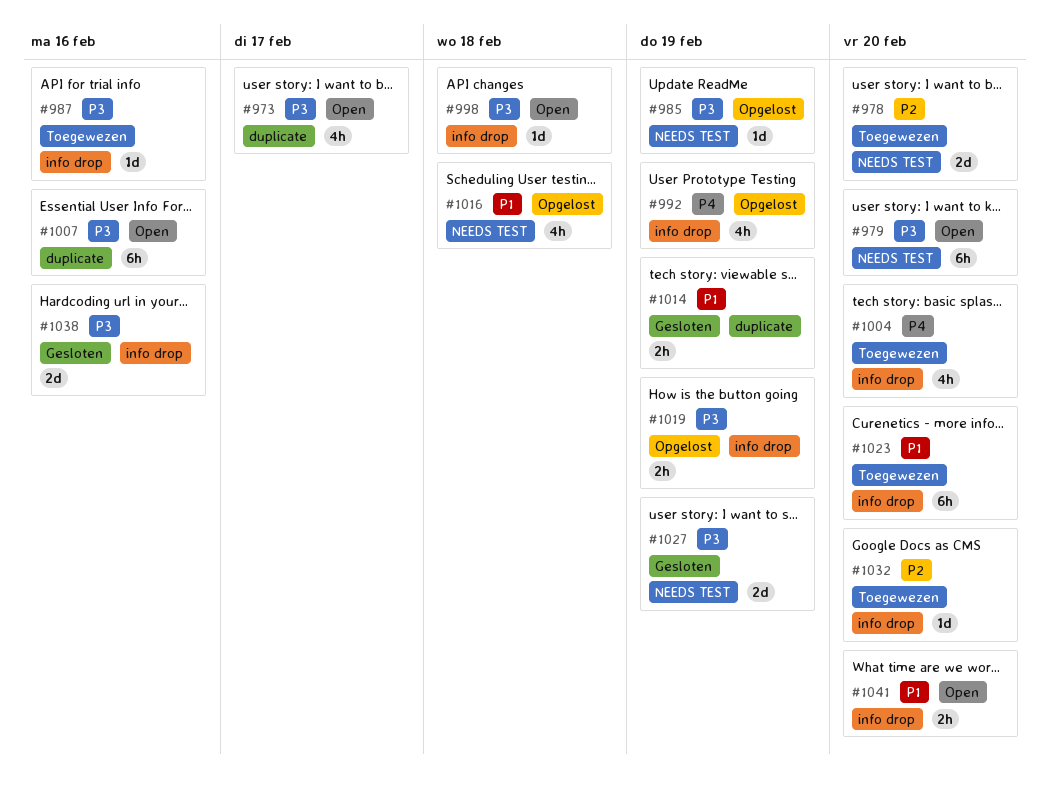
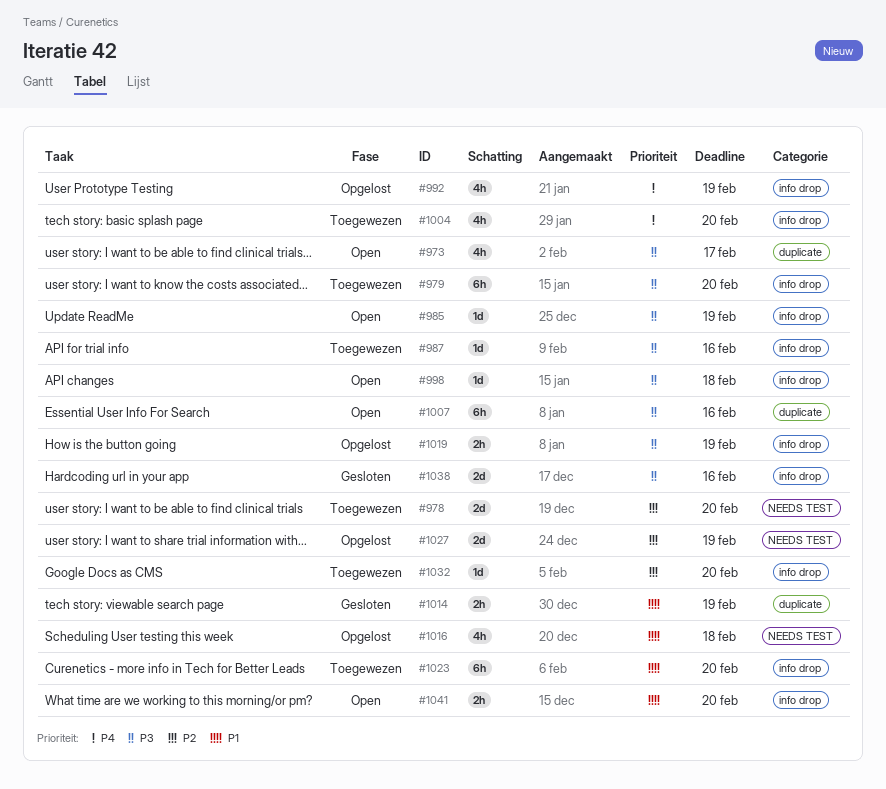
#979, status: Open -> Toegewezen
#979, label: NEEDS TEST -> info drop
#985, status: Opgelost -> Open
#985, label: NEEDS TEST -> info drop
#1027, status: Gesloten -> Opgelost
#1027, priority: P3 -> P2

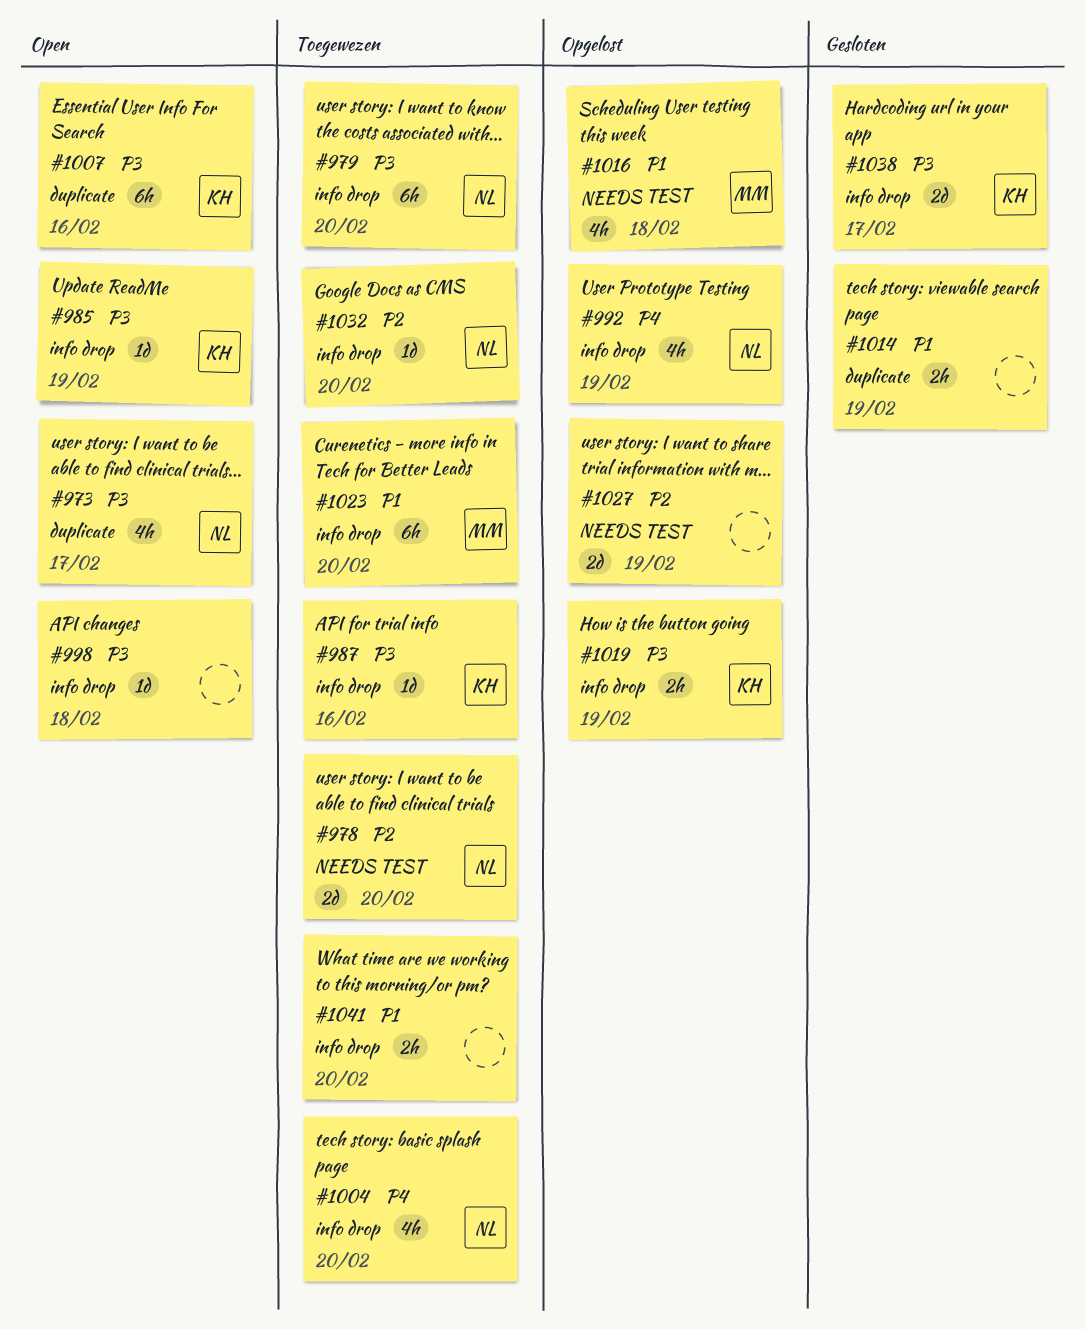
#1038, due: Feb 16 -> Feb 17
#1041, status: Open -> Toegewezen

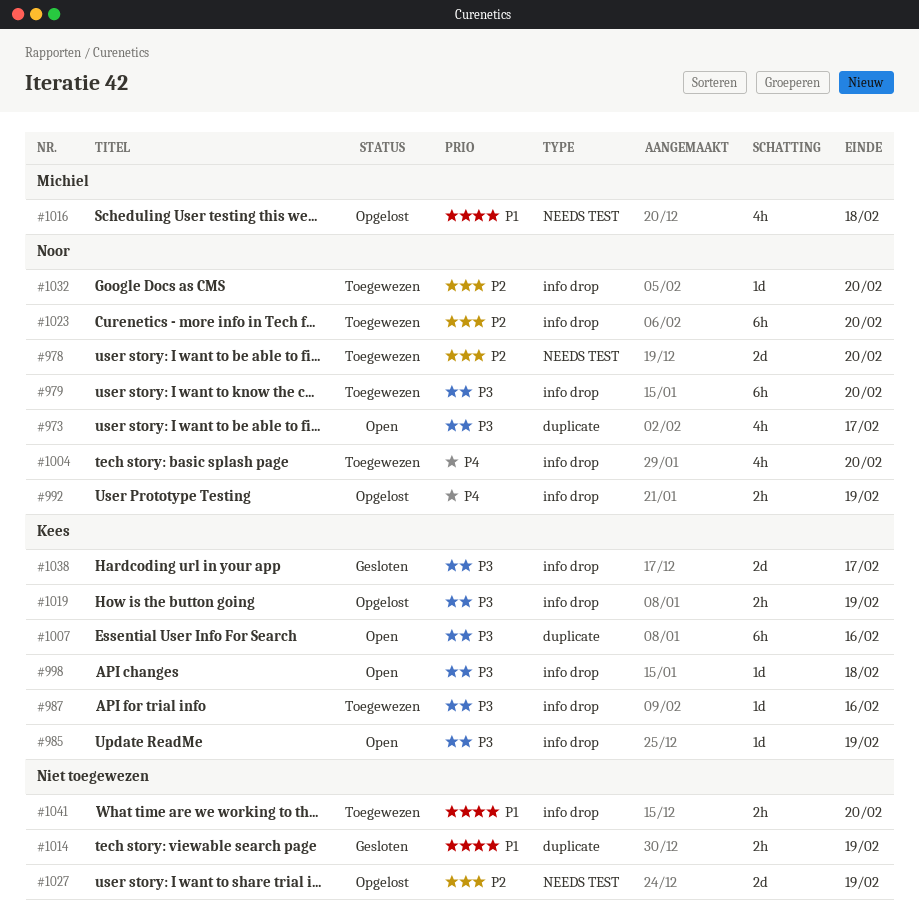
#992, estimate: 4h -> 2h
#998, owner: none -> Kees
#1023, owner: Michiel -> Noor
#1023, priority: P1 -> P2

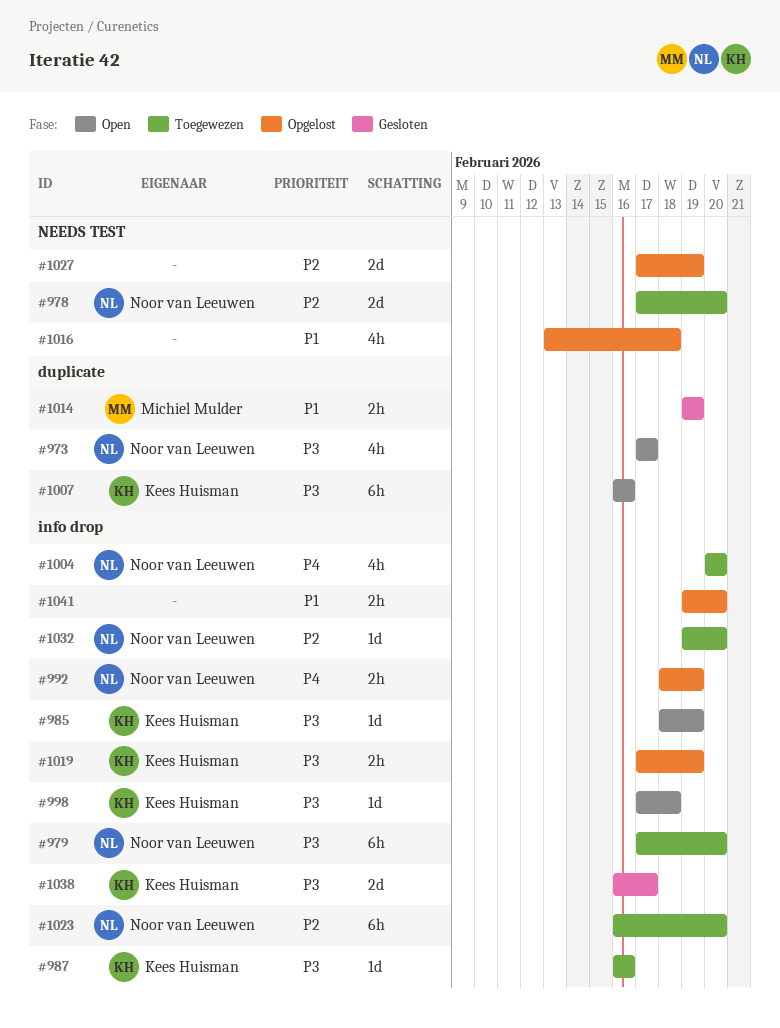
#1014, owner: none -> Michiel Mulder
#1016, owner: Michiel Mulder -> none
#1041, status: Toegewezen -> Opgelost

